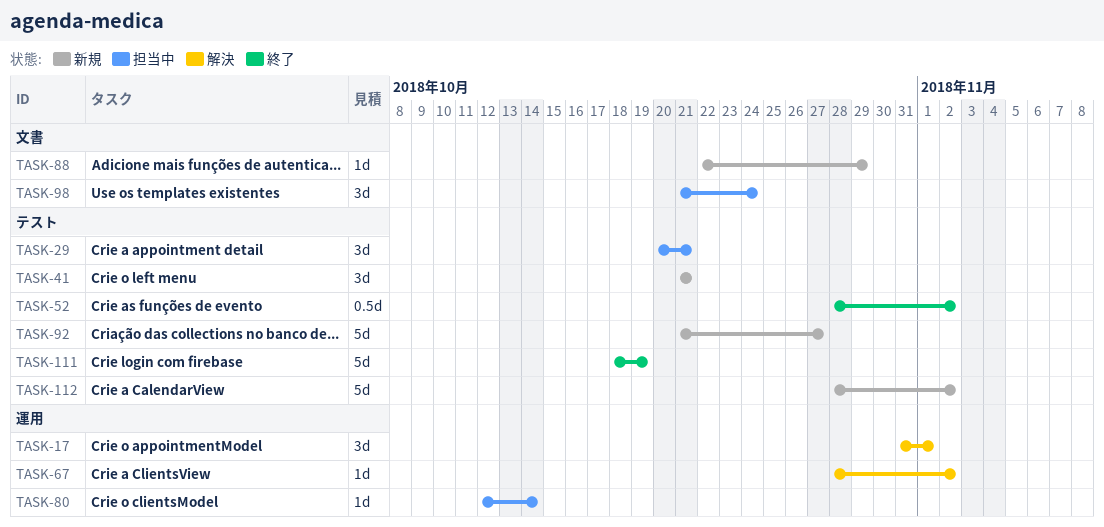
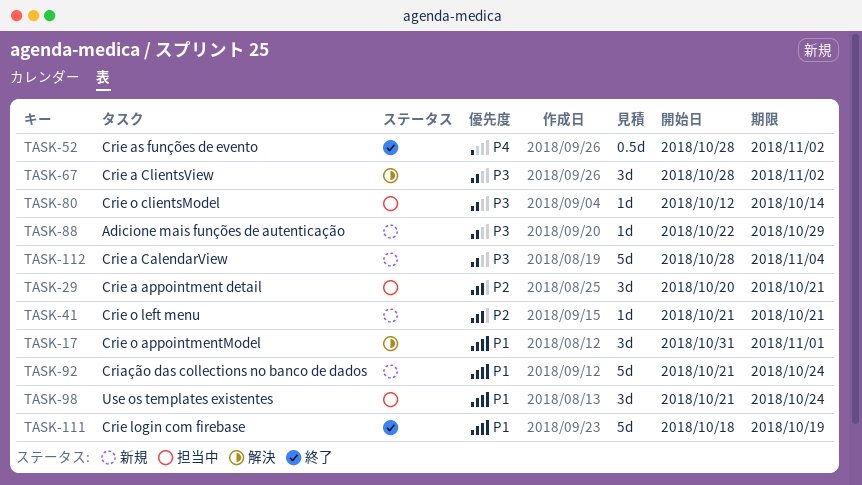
TASK-41, estimate: 3d -> 1d
TASK-67, estimate: 1d -> 3d
TASK-92, due: Oct 27 -> Oct 24
TASK-112, due: Nov 2 -> Nov 4

